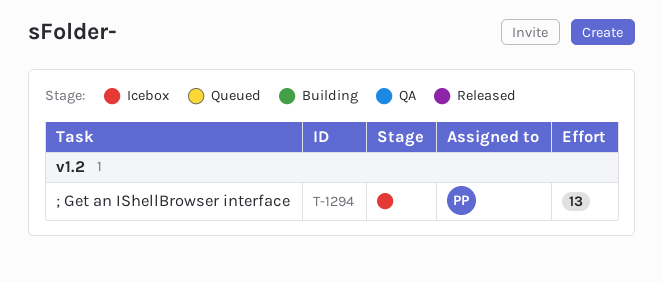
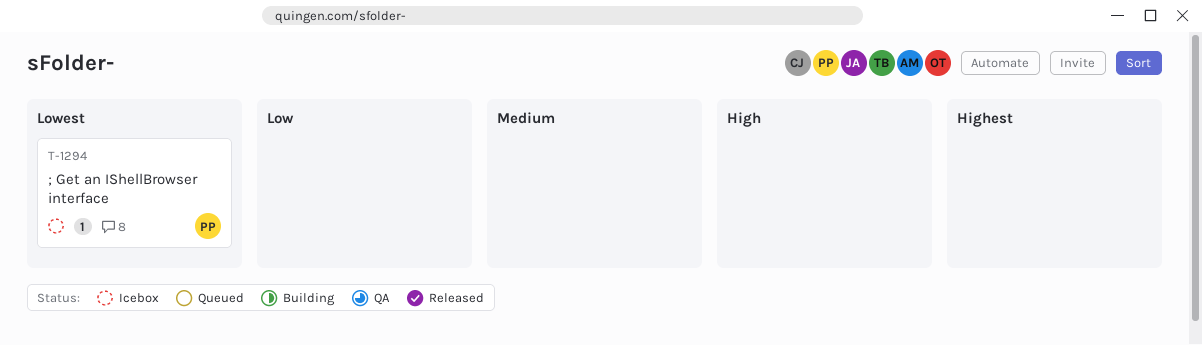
T-1294, estimate: 13 -> 1

